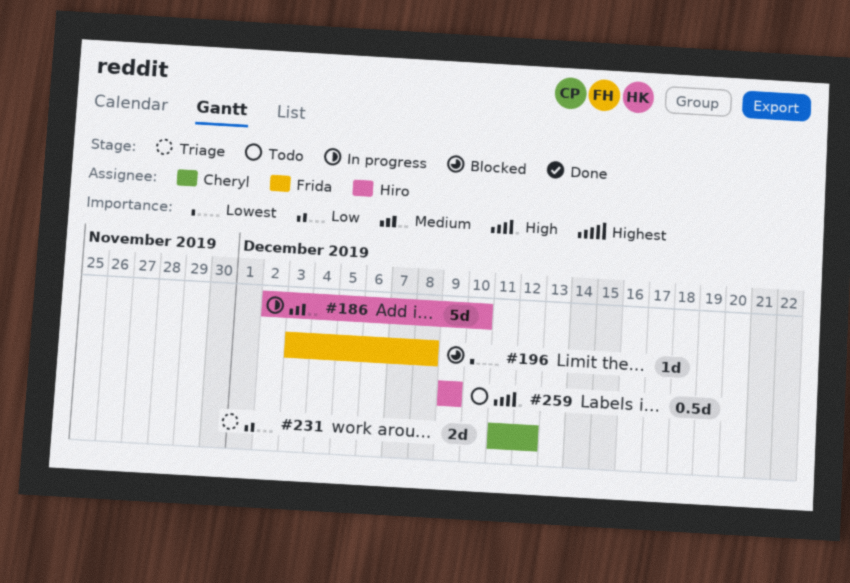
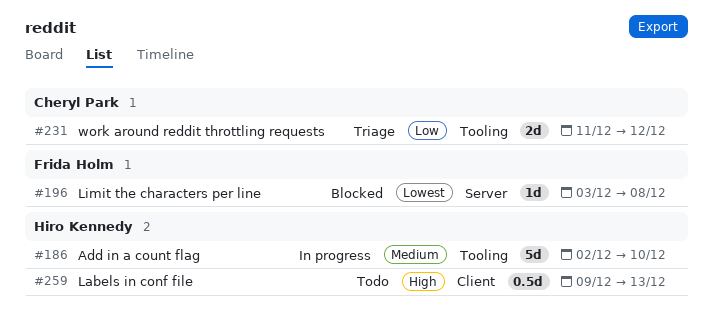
#259, due: Dec 9 -> Dec 13

